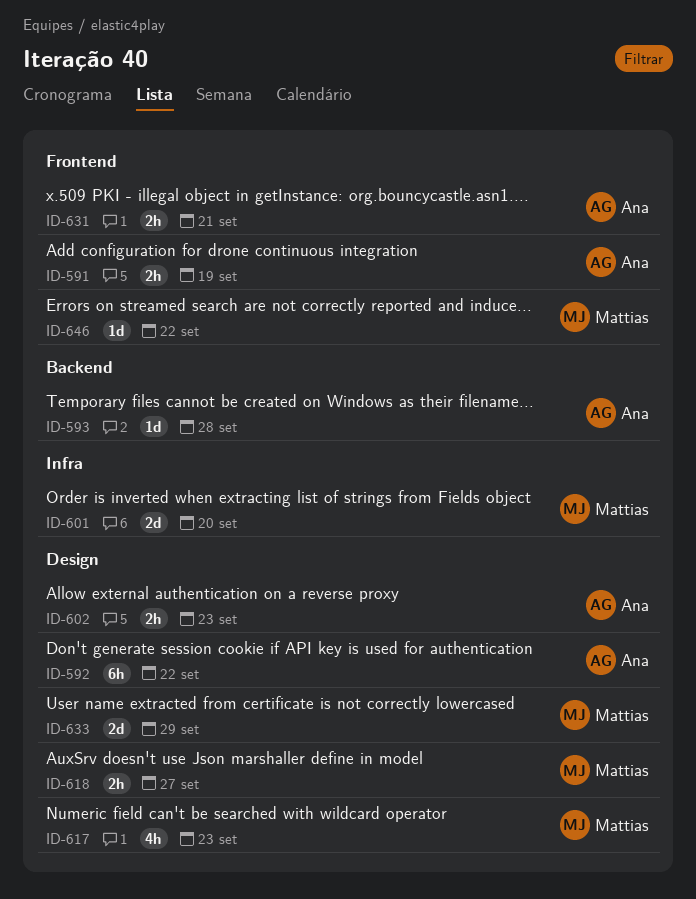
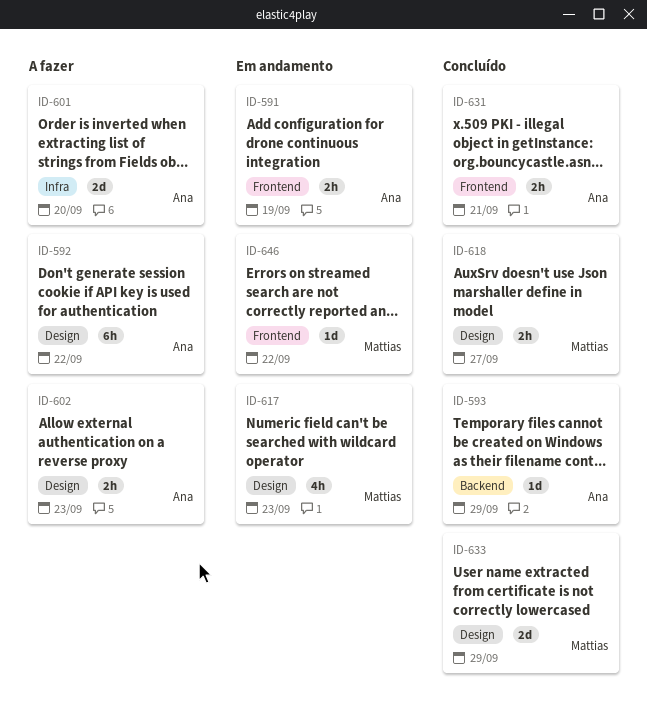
ID-593, due: Sep 28 -> Sep 29
ID-601, owner: Mattias -> Ana

